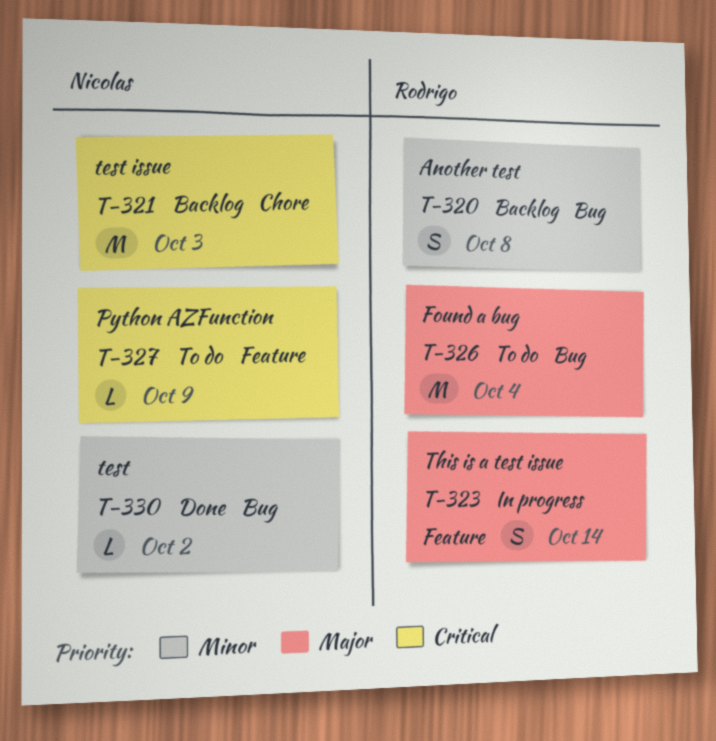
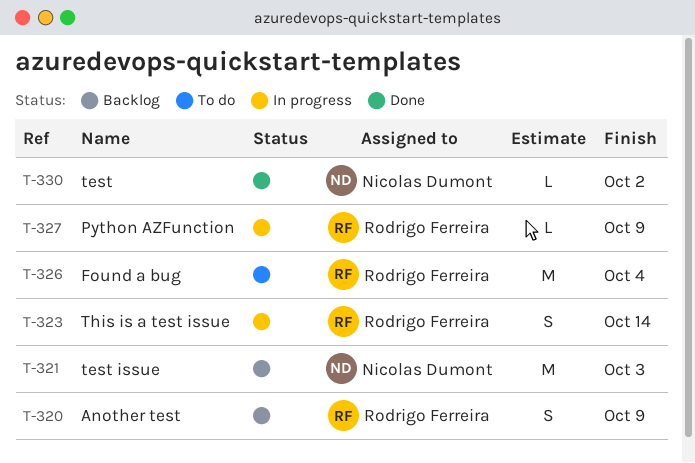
T-320, due: Oct 8 -> Oct 9
T-327, status: To do -> In progress
T-327, owner: Nicolas Dumont -> Rodrigo Ferreira

